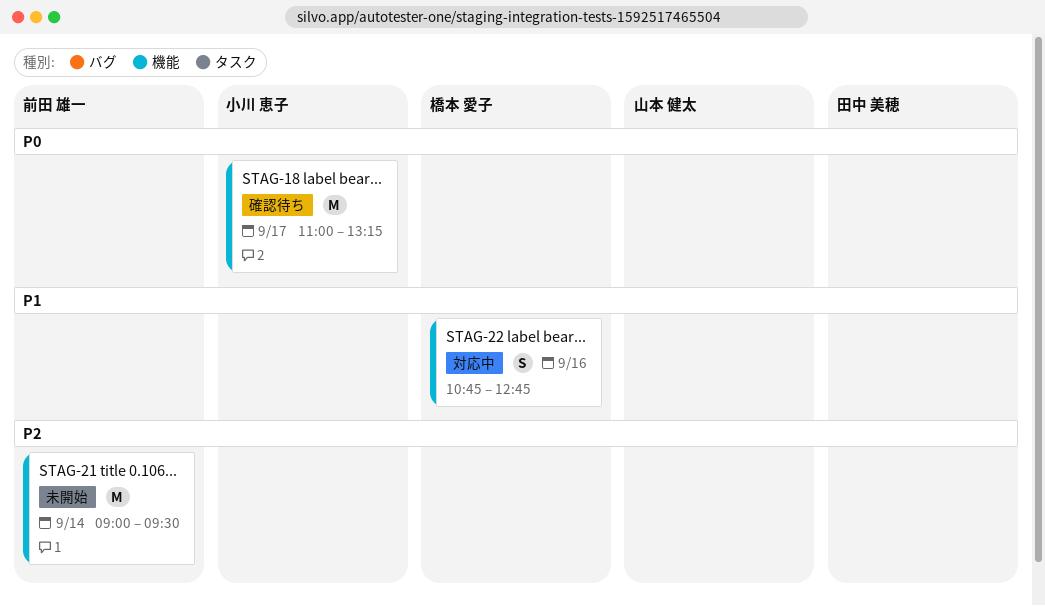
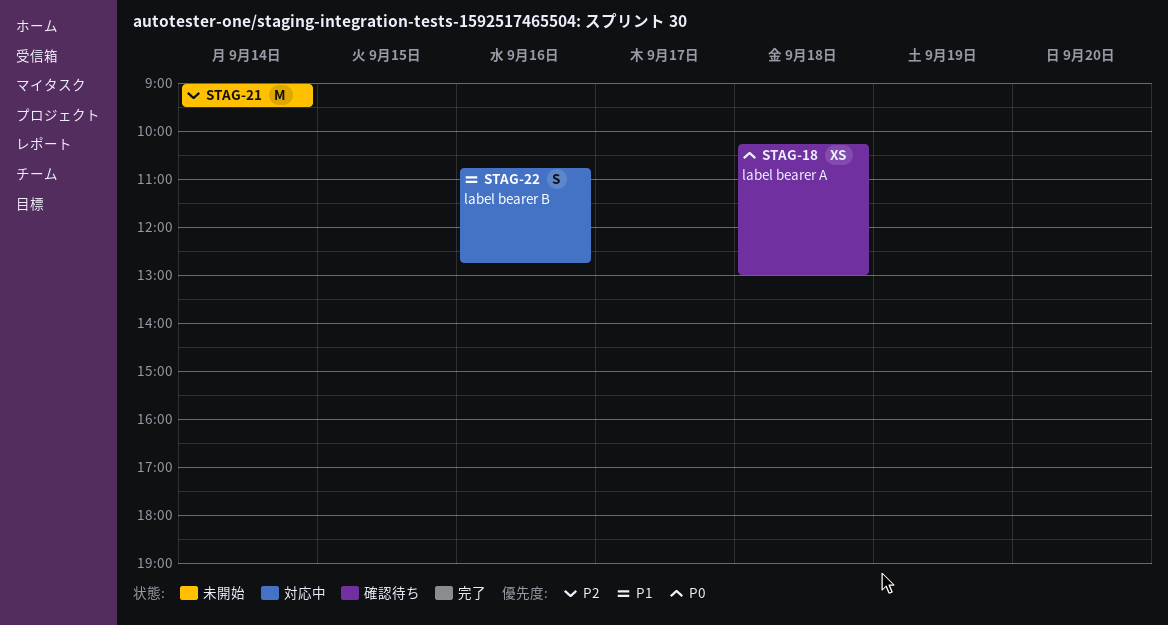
STAG-18, estimate: M -> XS
STAG-18, day: Sep 17 -> Sep 18
STAG-18, begins: 11:00 -> 10:15
STAG-18, ends: 13:15 -> 13:00

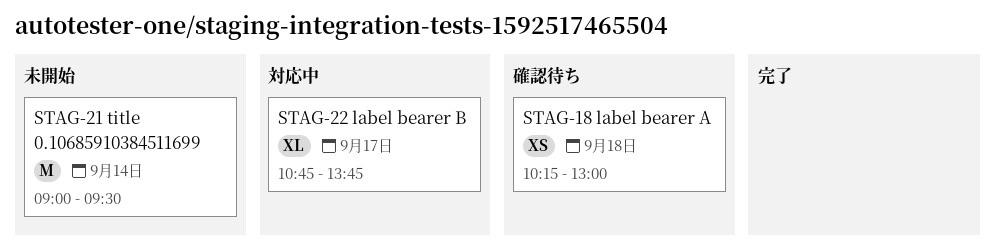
STAG-22, estimate: S -> XL
STAG-22, day: Sep 16 -> Sep 17
STAG-22, ends: 12:45 -> 13:45

